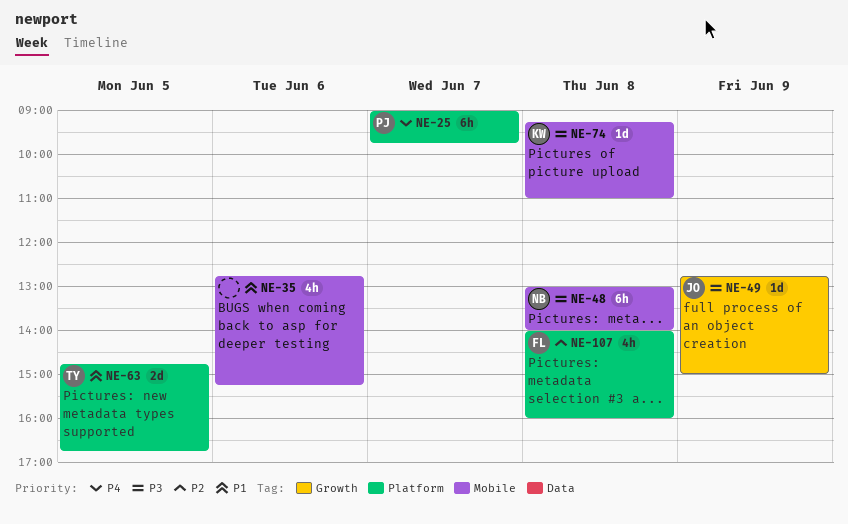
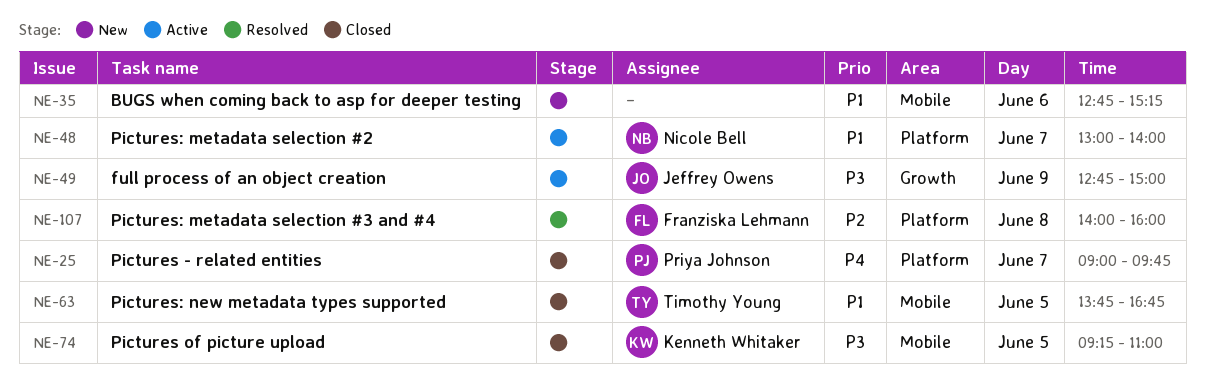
NE-48, priority: P3 -> P1
NE-48, label: Mobile -> Platform
NE-48, day: Jun 8 -> Jun 7
NE-63, label: Platform -> Mobile
NE-63, begins: 14:45 -> 13:45
NE-74, day: Jun 8 -> Jun 5

